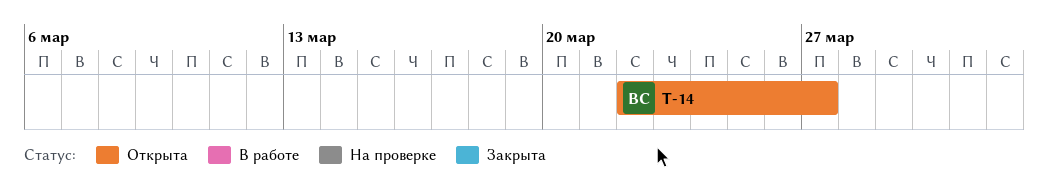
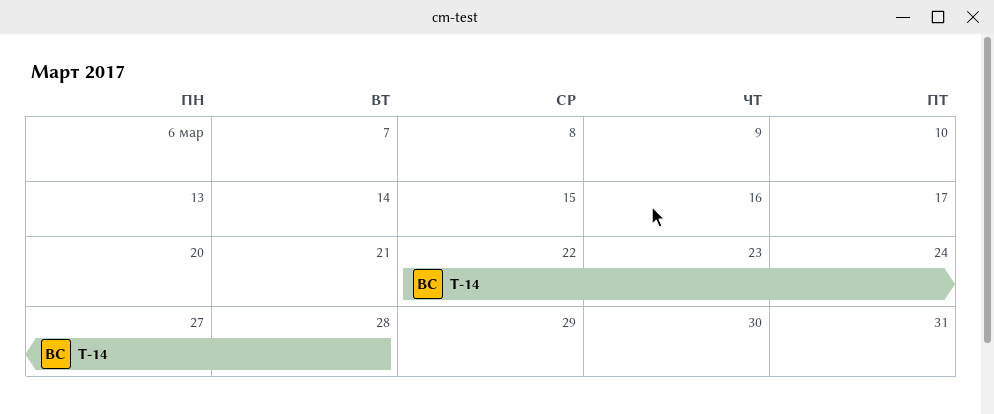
T-14, due: Mar 27 -> Mar 28

